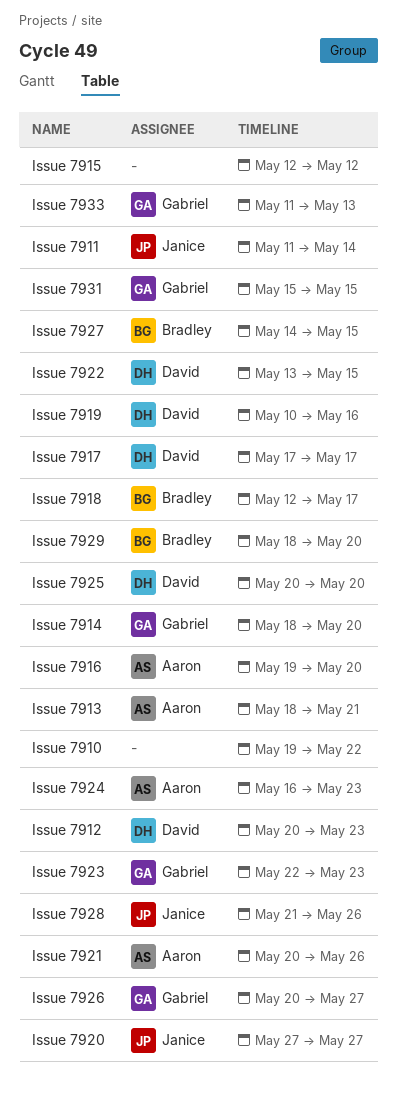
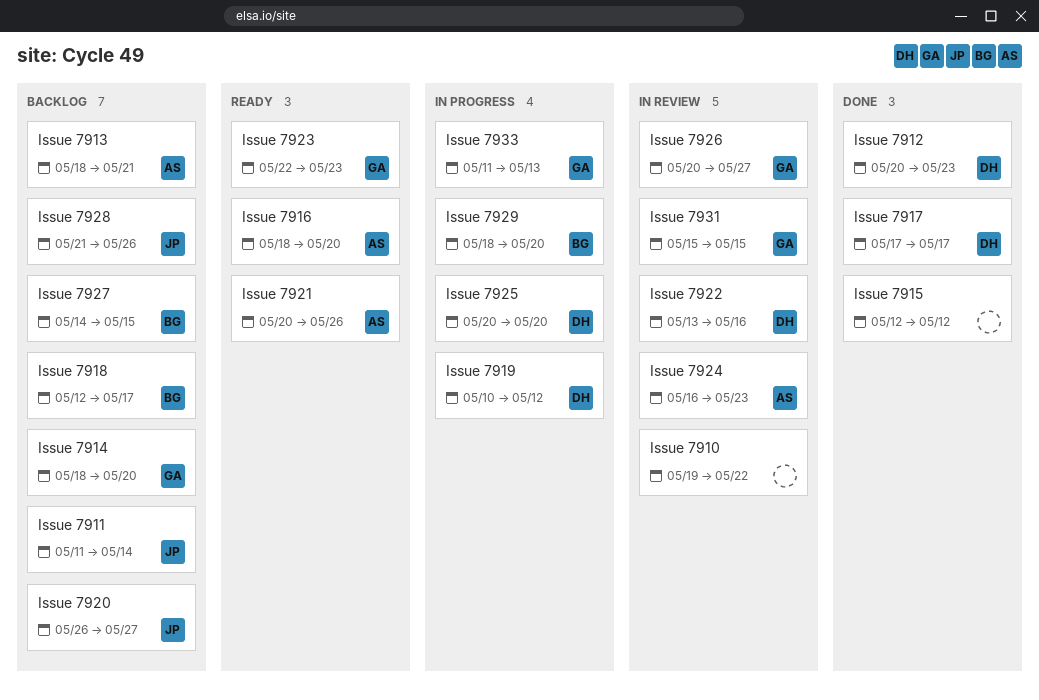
Issue 7916, start: May 19 -> May 18
Issue 7919, due: May 16 -> May 12
Issue 7920, start: May 27 -> May 26
Issue 7922, due: May 15 -> May 16

